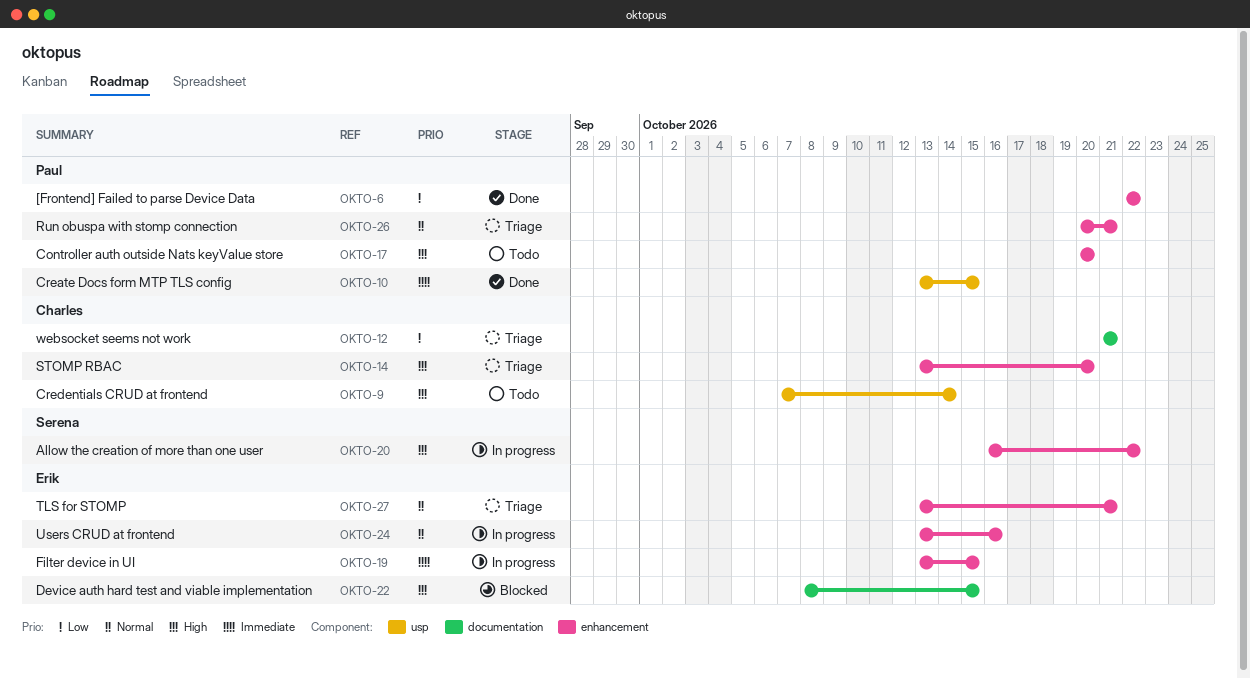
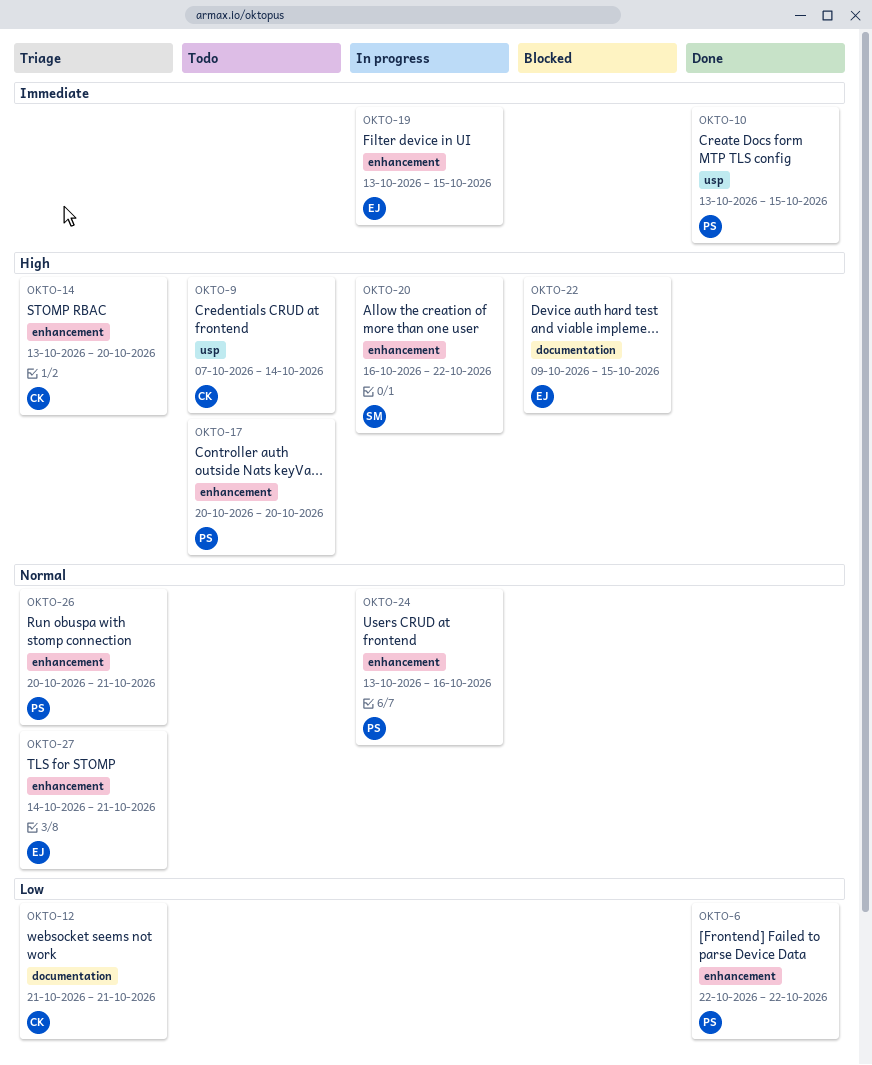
OKTO-22, start: Oct 8 -> Oct 9
OKTO-24, owner: Erik -> Paul
OKTO-27, start: Oct 13 -> Oct 14

